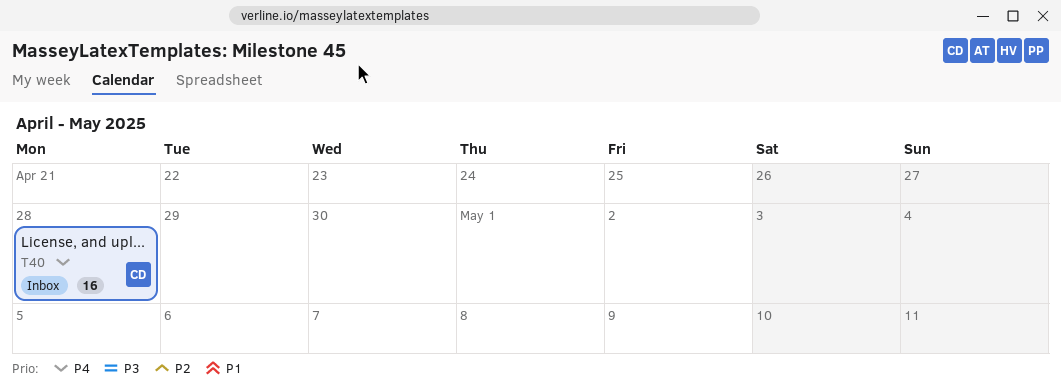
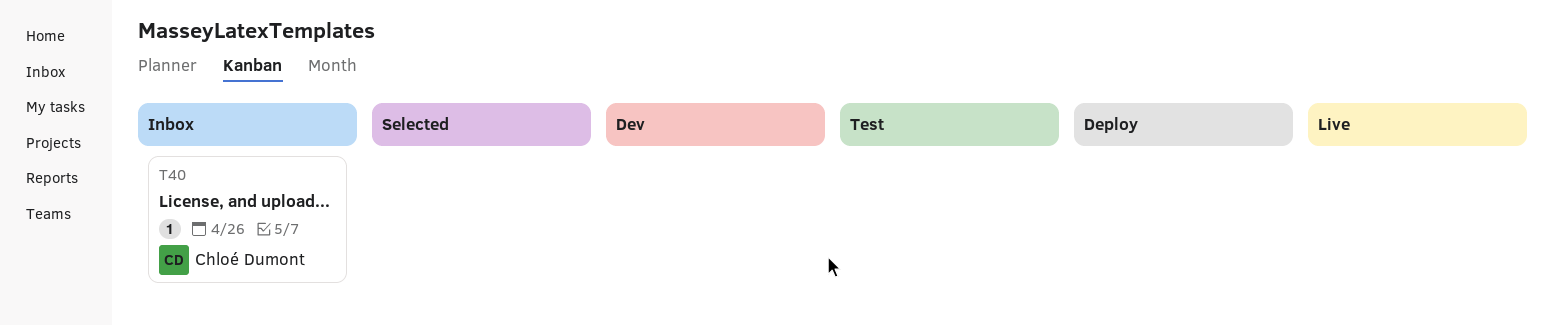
T40, estimate: 16 -> 1
T40, due: Apr 28 -> Apr 26

